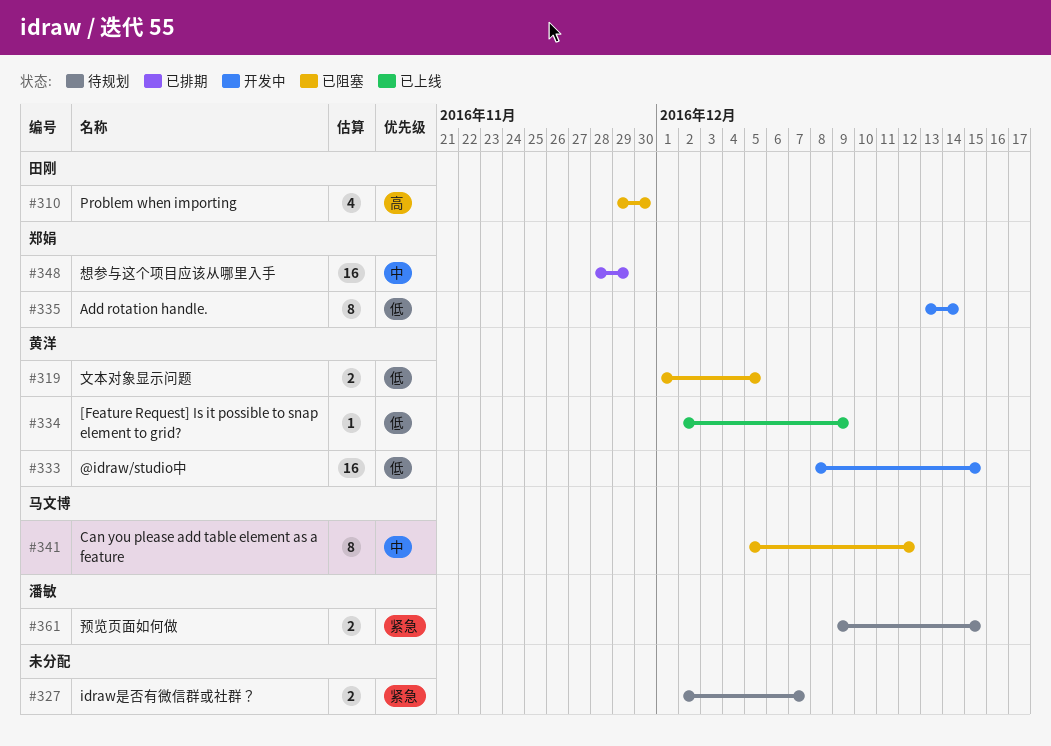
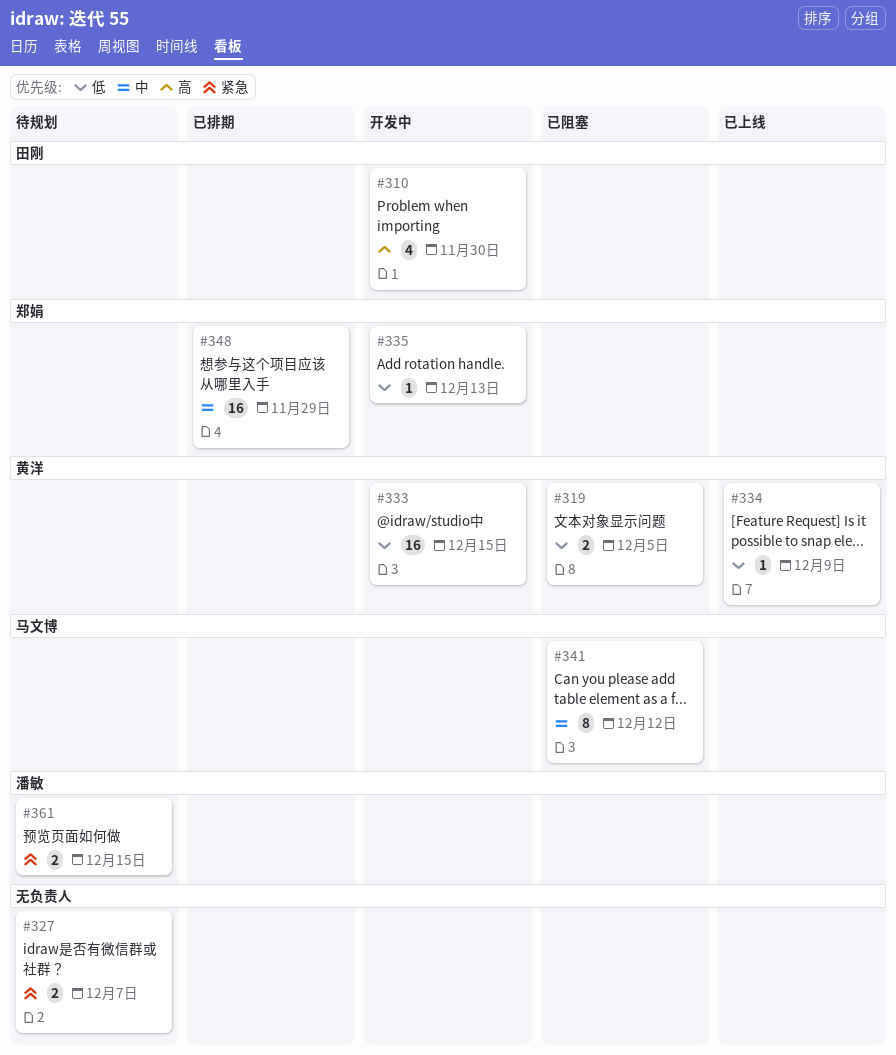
#310, status: 已阻塞 -> 开发中
#335, estimate: 8 -> 1
#335, due: Dec 14 -> Dec 13

